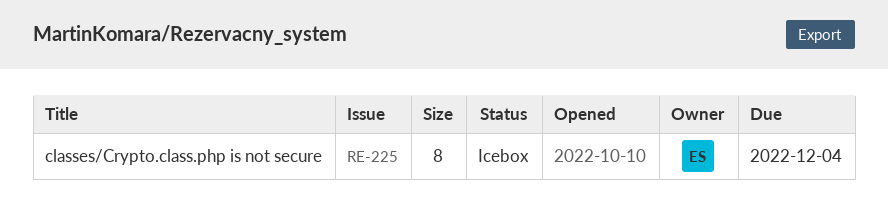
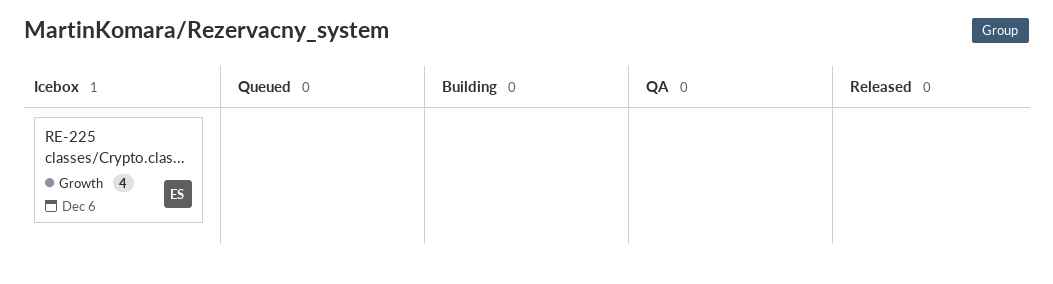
RE-225, estimate: 8 -> 4
RE-225, due: Dec 4 -> Dec 6

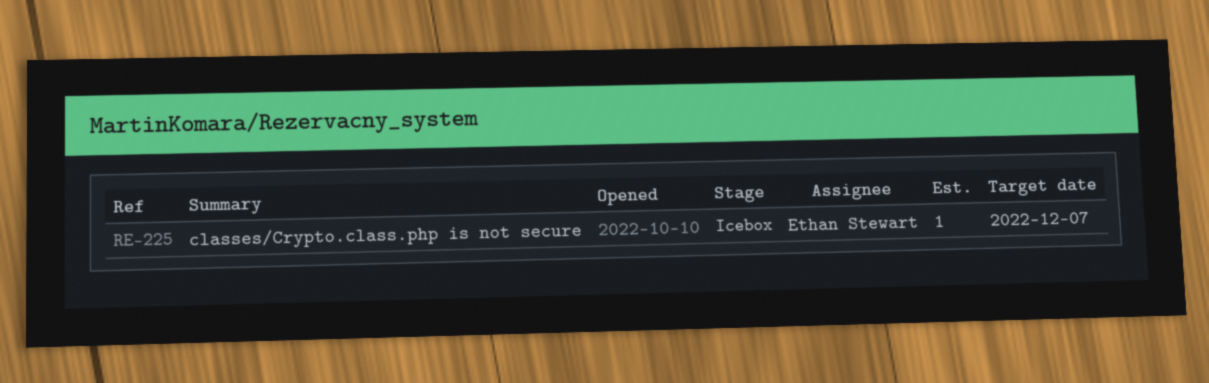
RE-225, estimate: 4 -> 1
RE-225, due: Dec 6 -> Dec 7

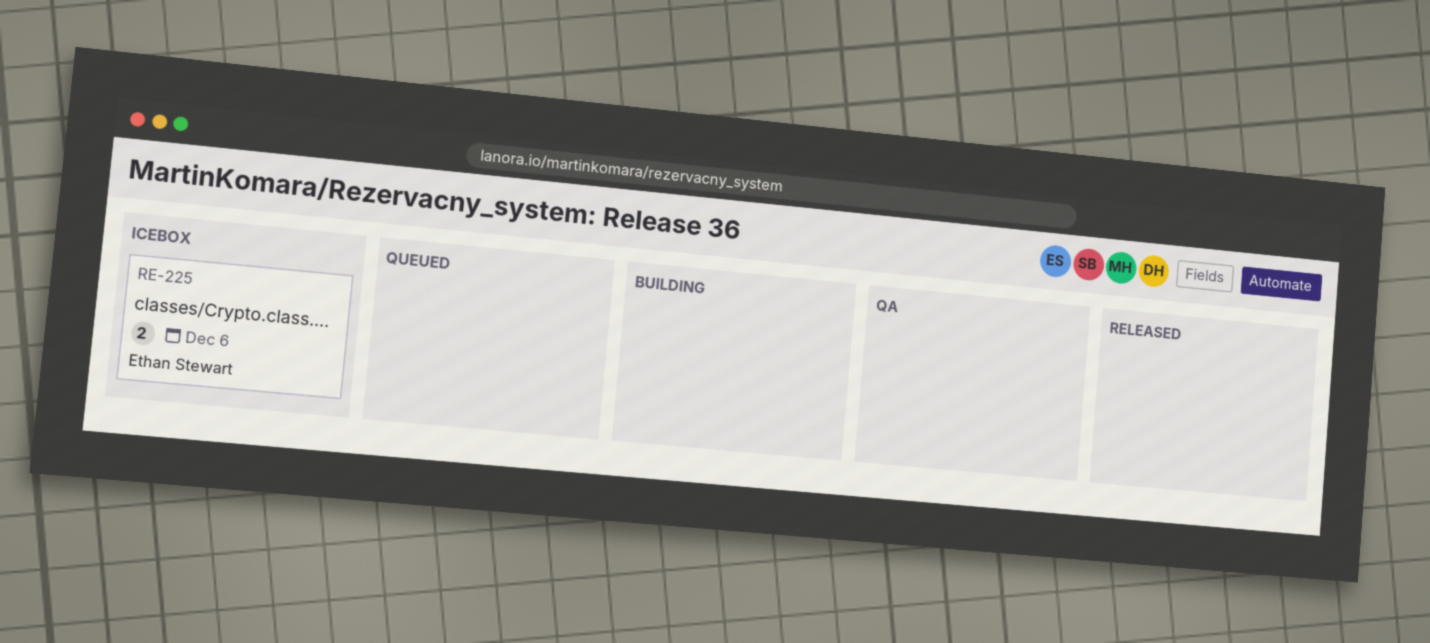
RE-225, estimate: 1 -> 2
RE-225, due: Dec 7 -> Dec 6

